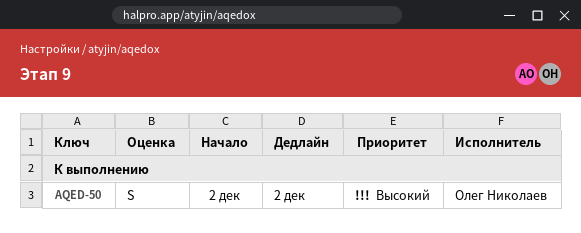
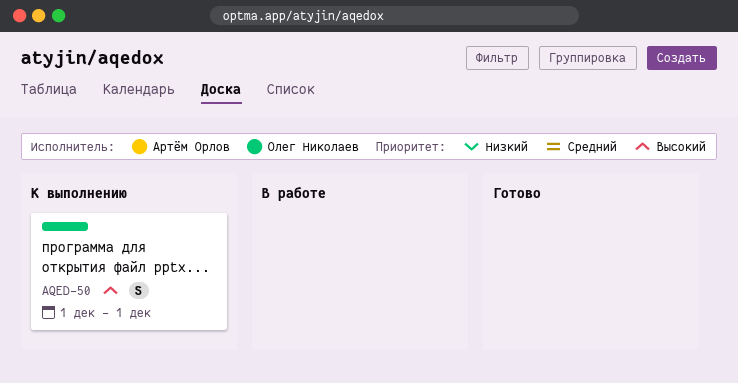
AQED-50, start: Dec 2 -> Dec 1
AQED-50, due: Dec 2 -> Dec 1

